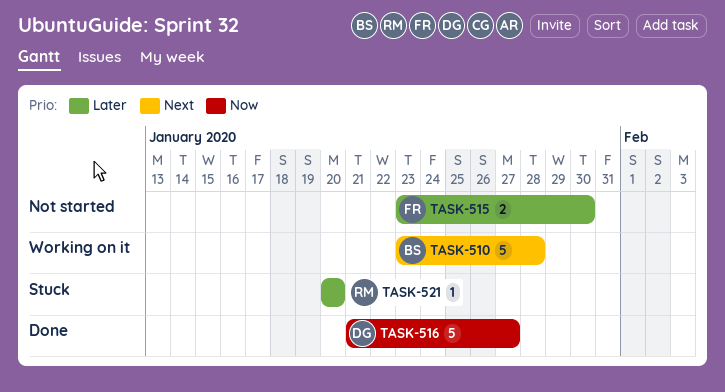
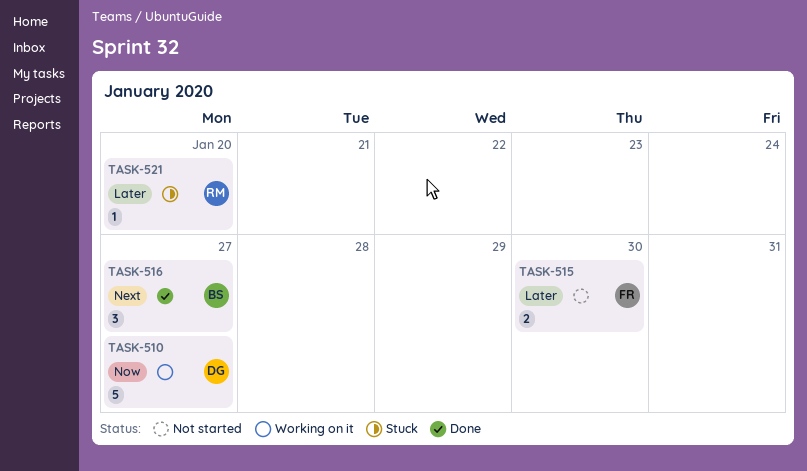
TASK-510, owner: BS -> DG
TASK-510, priority: Next -> Now
TASK-510, due: Jan 28 -> Jan 27
TASK-516, owner: DG -> BS
TASK-516, priority: Now -> Next
TASK-516, estimate: 5 -> 3

